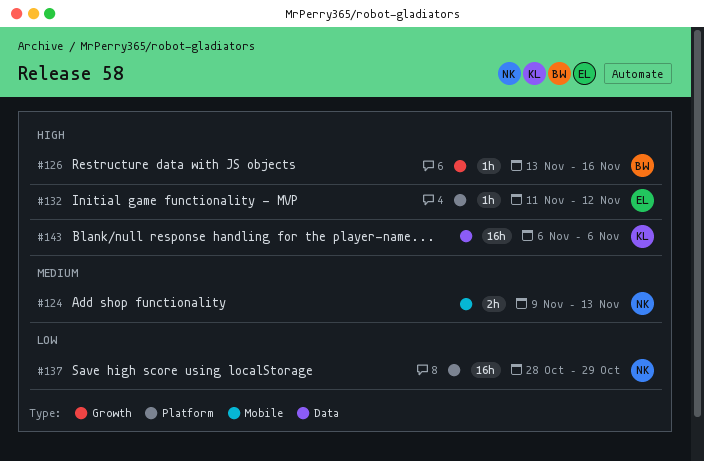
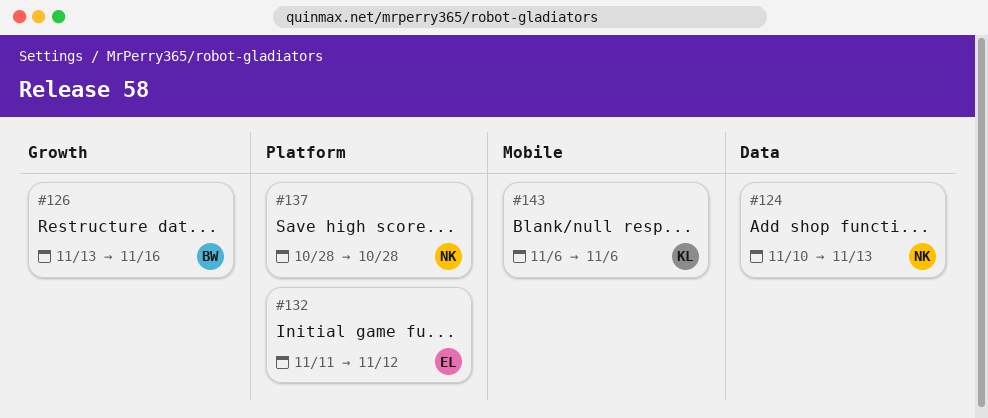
#124, label: Mobile -> Data
#124, start: Nov 9 -> Nov 10
#137, due: Oct 29 -> Oct 28
#143, label: Data -> Mobile

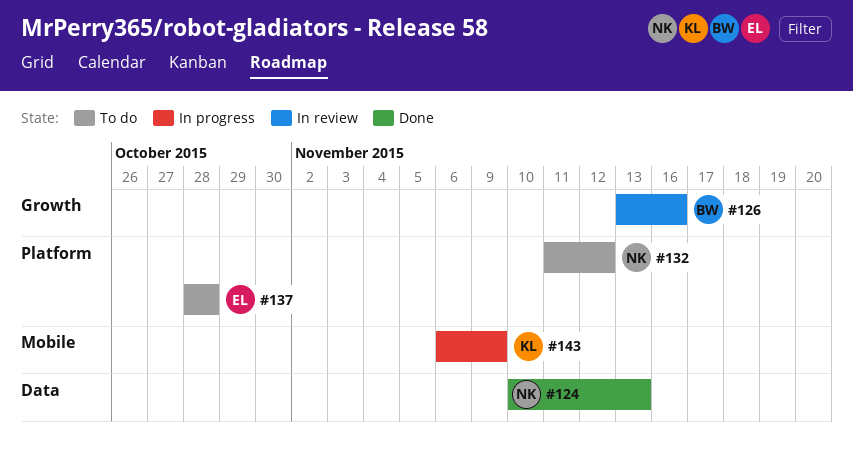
#132, owner: EL -> NK
#137, owner: NK -> EL
#143, due: Nov 6 -> Nov 9

